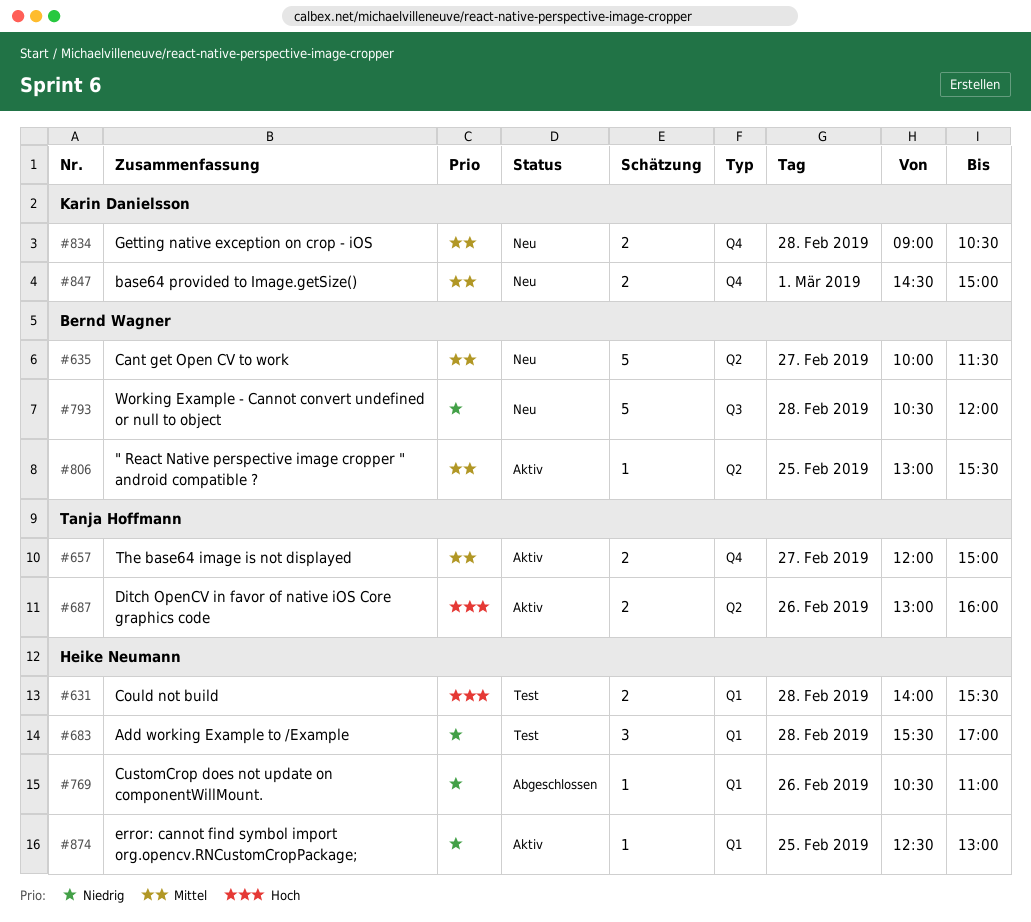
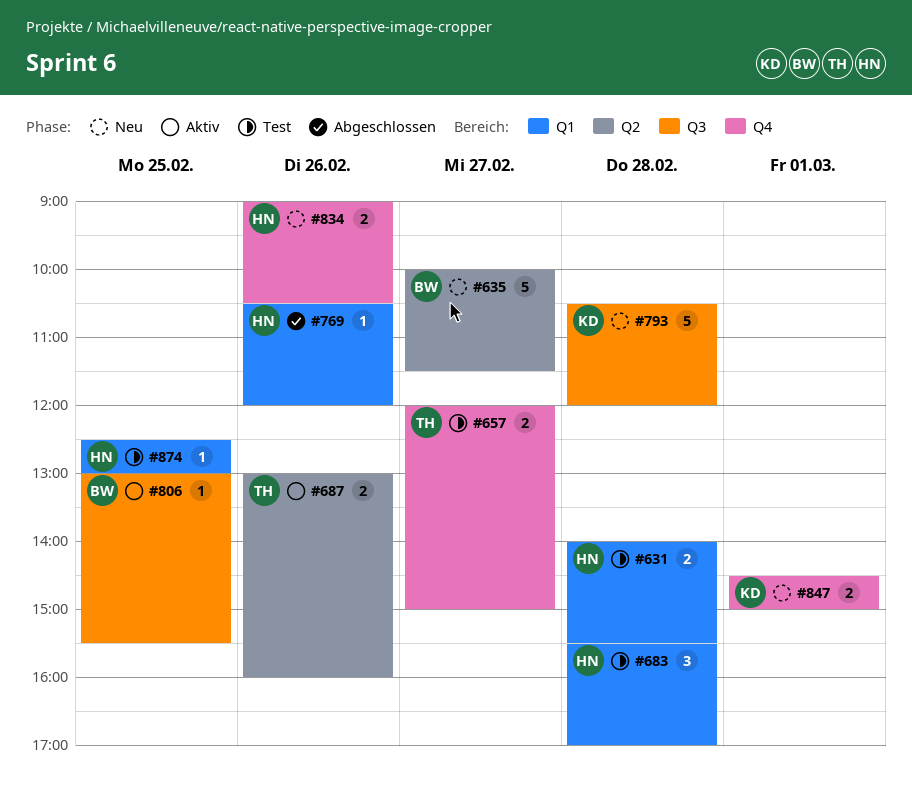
#657, status: Aktiv -> Test
#769, ends: 11:00 -> 12:00
#793, owner: Bernd Wagner -> Karin Danielsson
#806, label: Q2 -> Q3
#834, owner: Karin Danielsson -> Heike Neumann
#834, day: Feb 28 -> Feb 26
#874, status: Aktiv -> Test

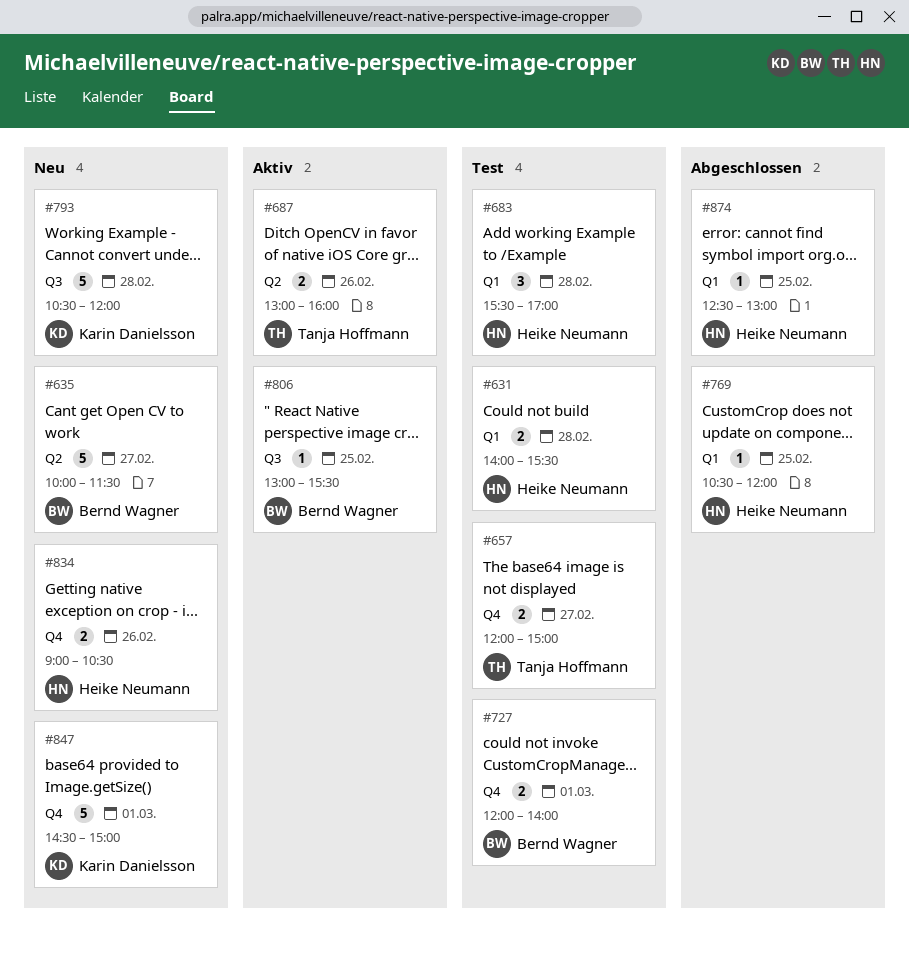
#727: none -> present
#769, day: Feb 26 -> Feb 25
#847, estimate: 2 -> 5
#874, status: Test -> Abgeschlossen

